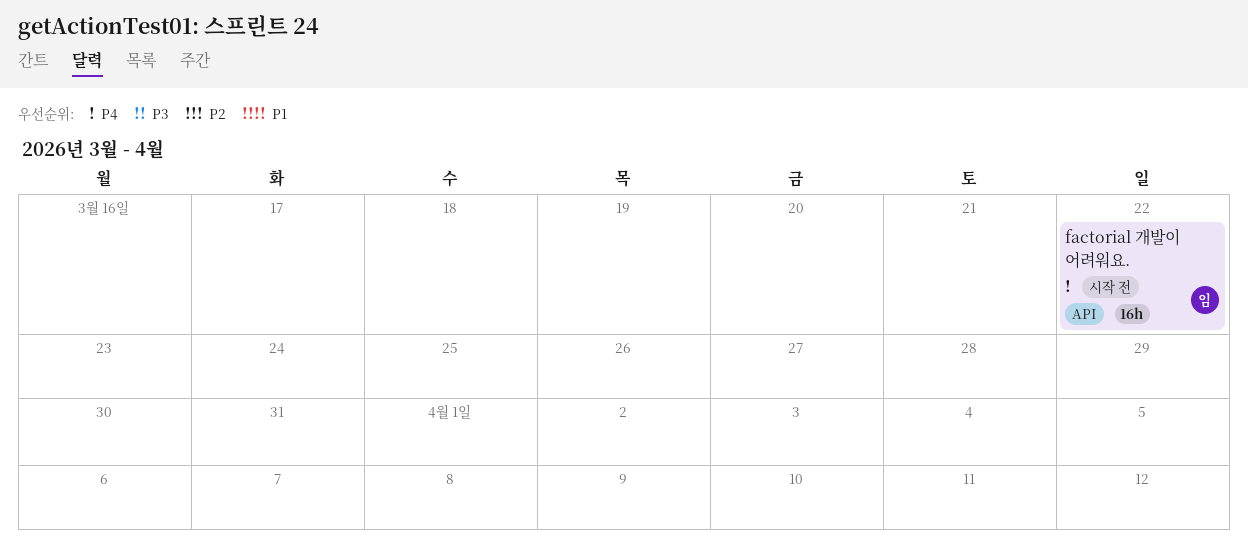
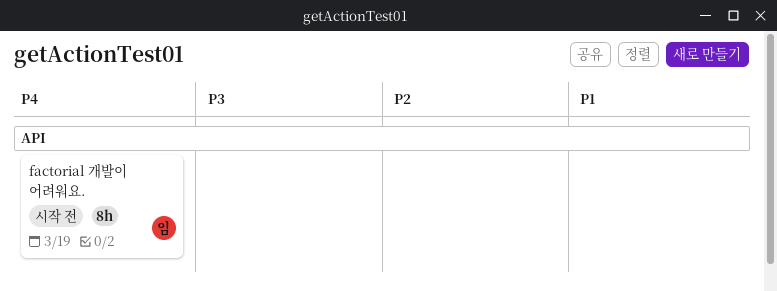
factorial 개발이 어려워요., estimate: 16h -> 8h
factorial 개발이 어려워요., due: Mar 22 -> Mar 19

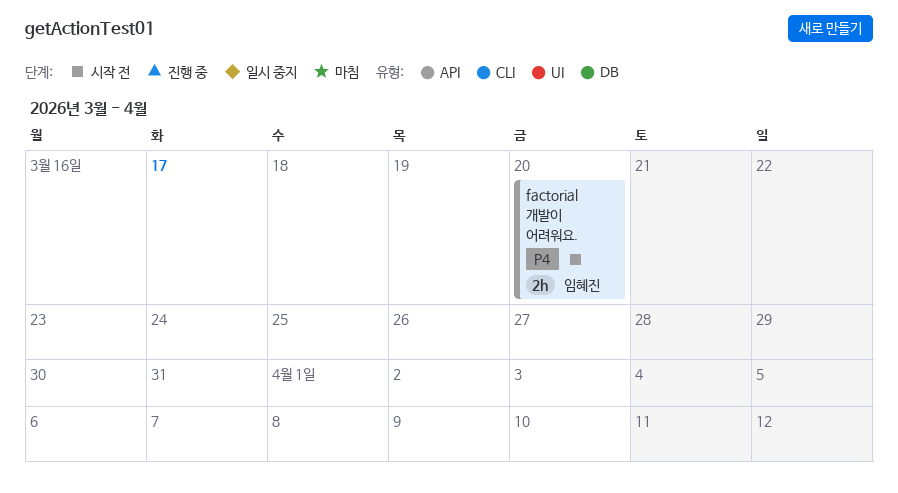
factorial 개발이 어려워요., estimate: 8h -> 2h
factorial 개발이 어려워요., due: Mar 19 -> Mar 20

